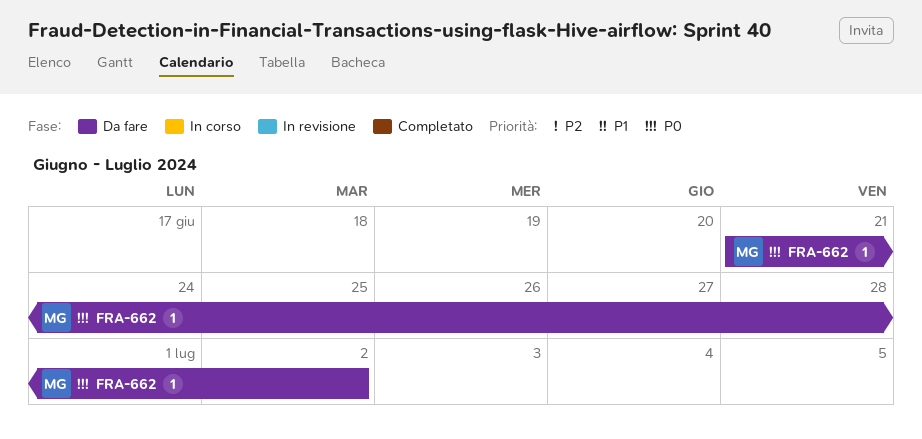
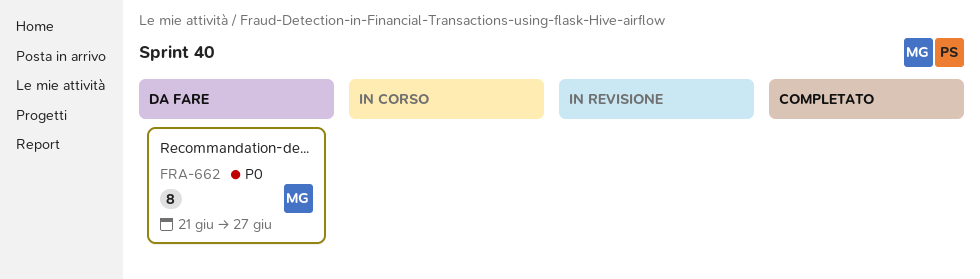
FRA-662, estimate: 1 -> 8
FRA-662, due: Jul 2 -> Jun 27

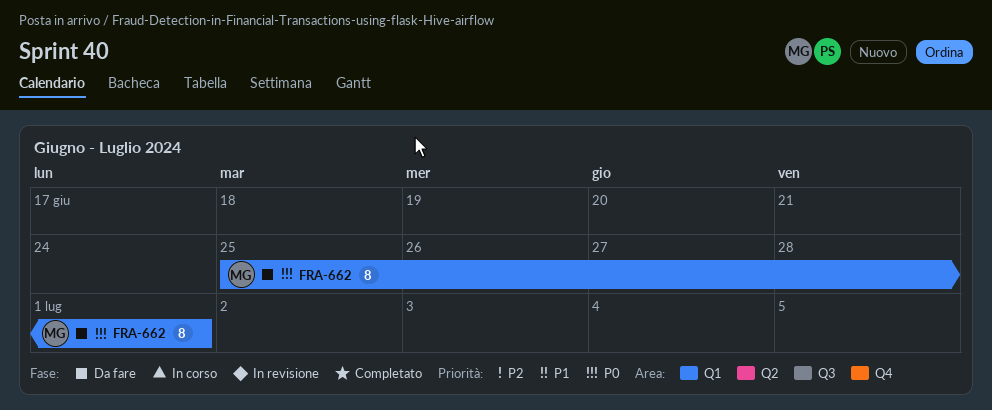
FRA-662, start: Jun 21 -> Jun 25
FRA-662, due: Jun 27 -> Jul 1

